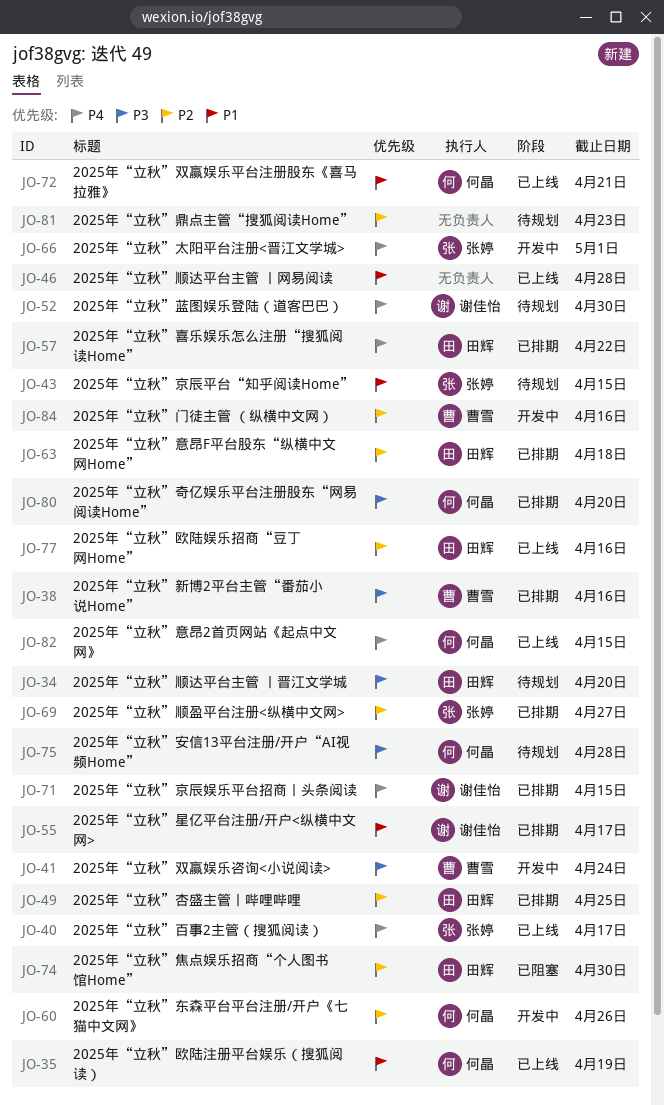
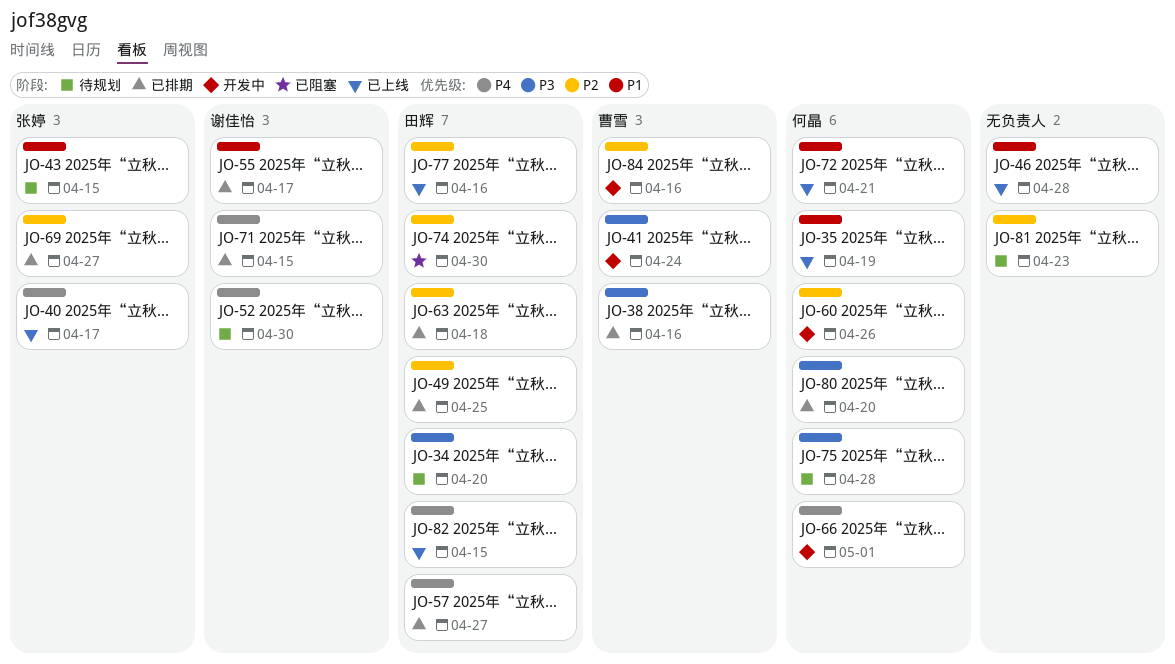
JO-57, due: Apr 22 -> Apr 27
JO-66, owner: 张婷 -> 何晶
JO-82, owner: 何晶 -> 田辉

